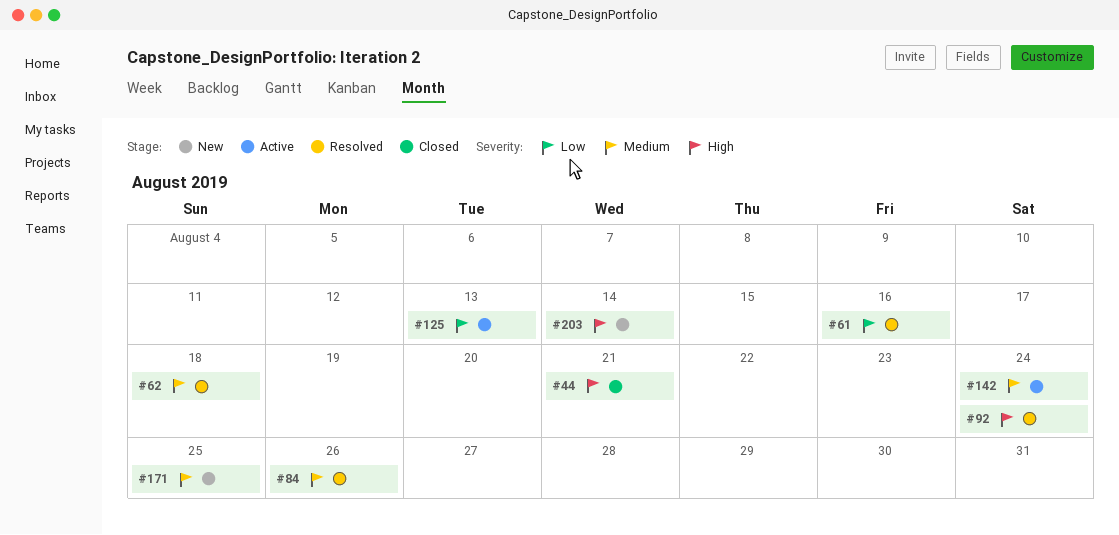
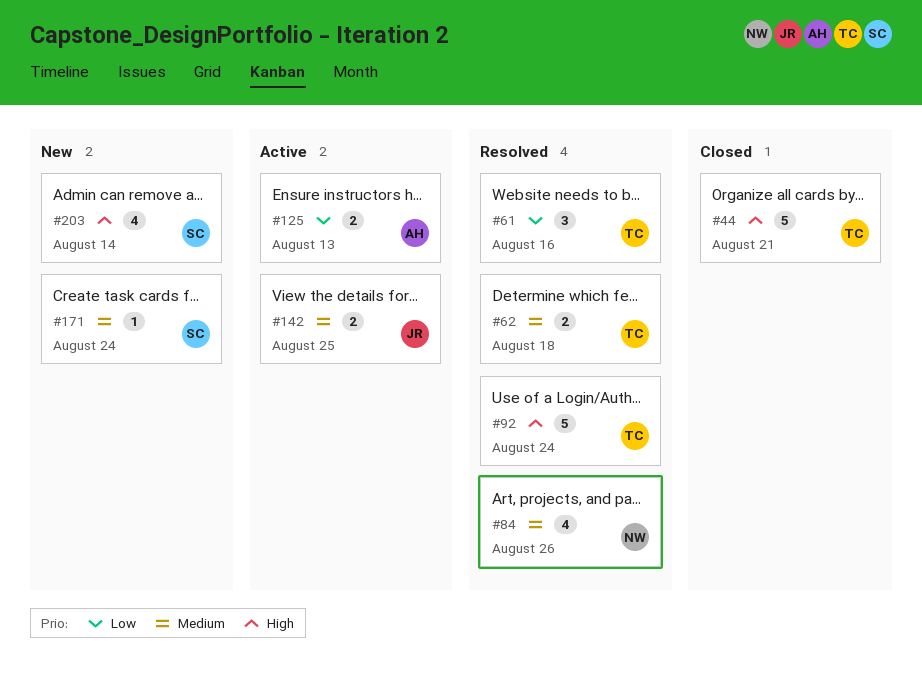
#142, due: Aug 24 -> Aug 25
#171, due: Aug 25 -> Aug 24

